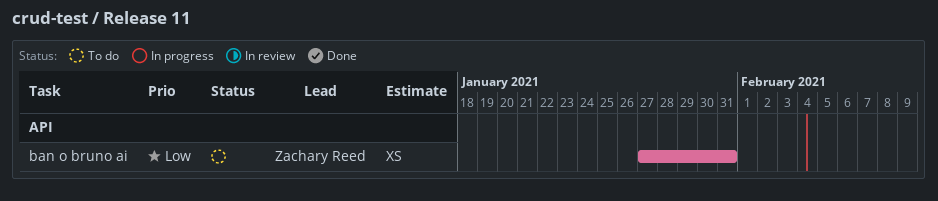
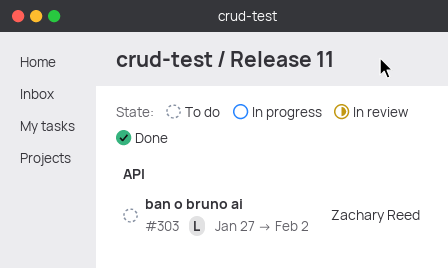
ban o bruno ai, estimate: XS -> L
ban o bruno ai, due: Jan 31 -> Feb 2

